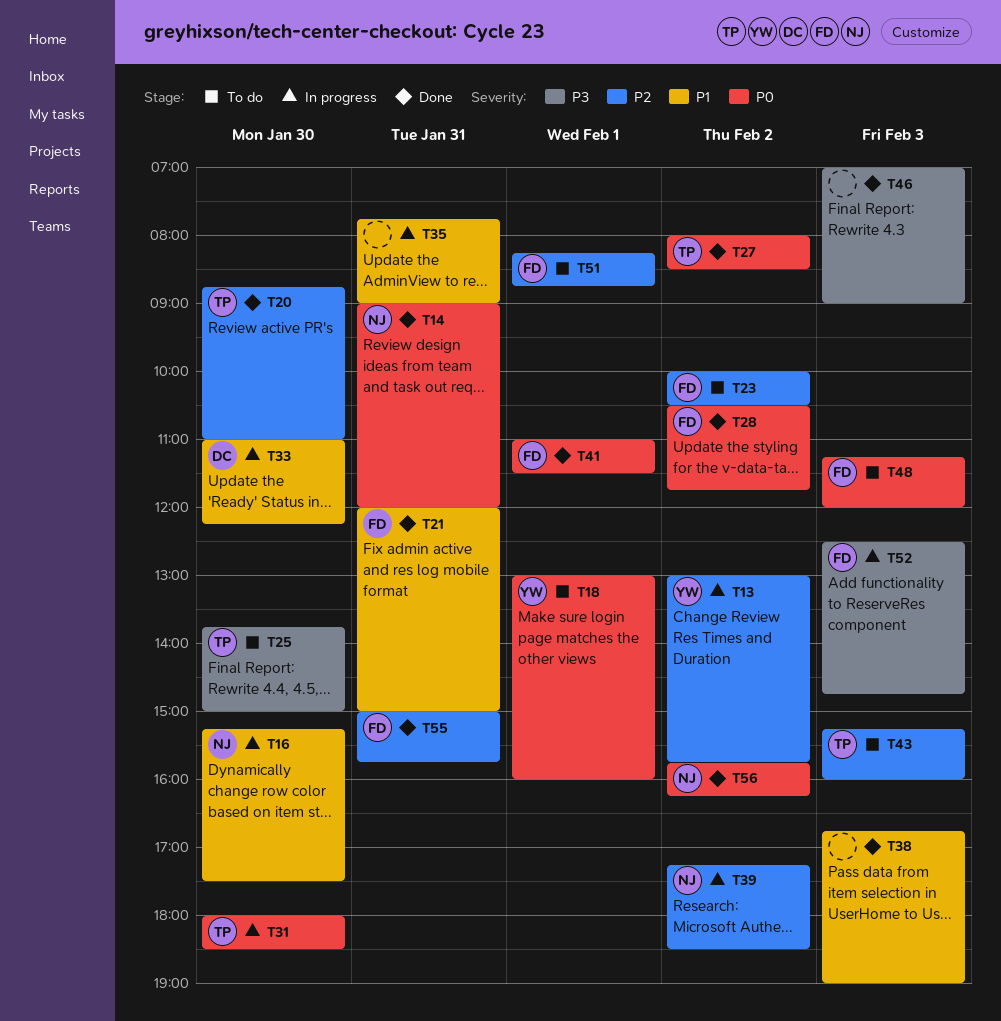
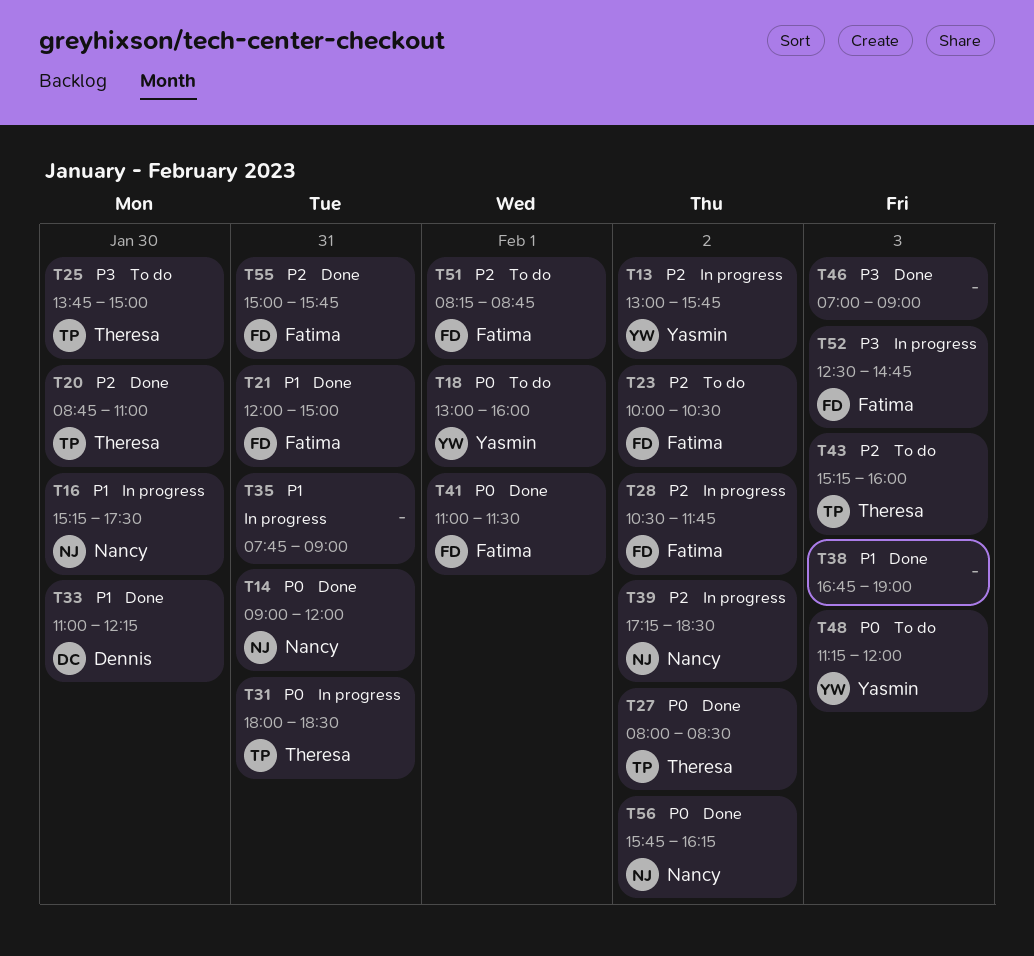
T28, status: Done -> In progress
T28, priority: P0 -> P2
T31, day: Jan 30 -> Jan 31
T33, status: In progress -> Done
T48, owner: Fatima -> Yasmin

